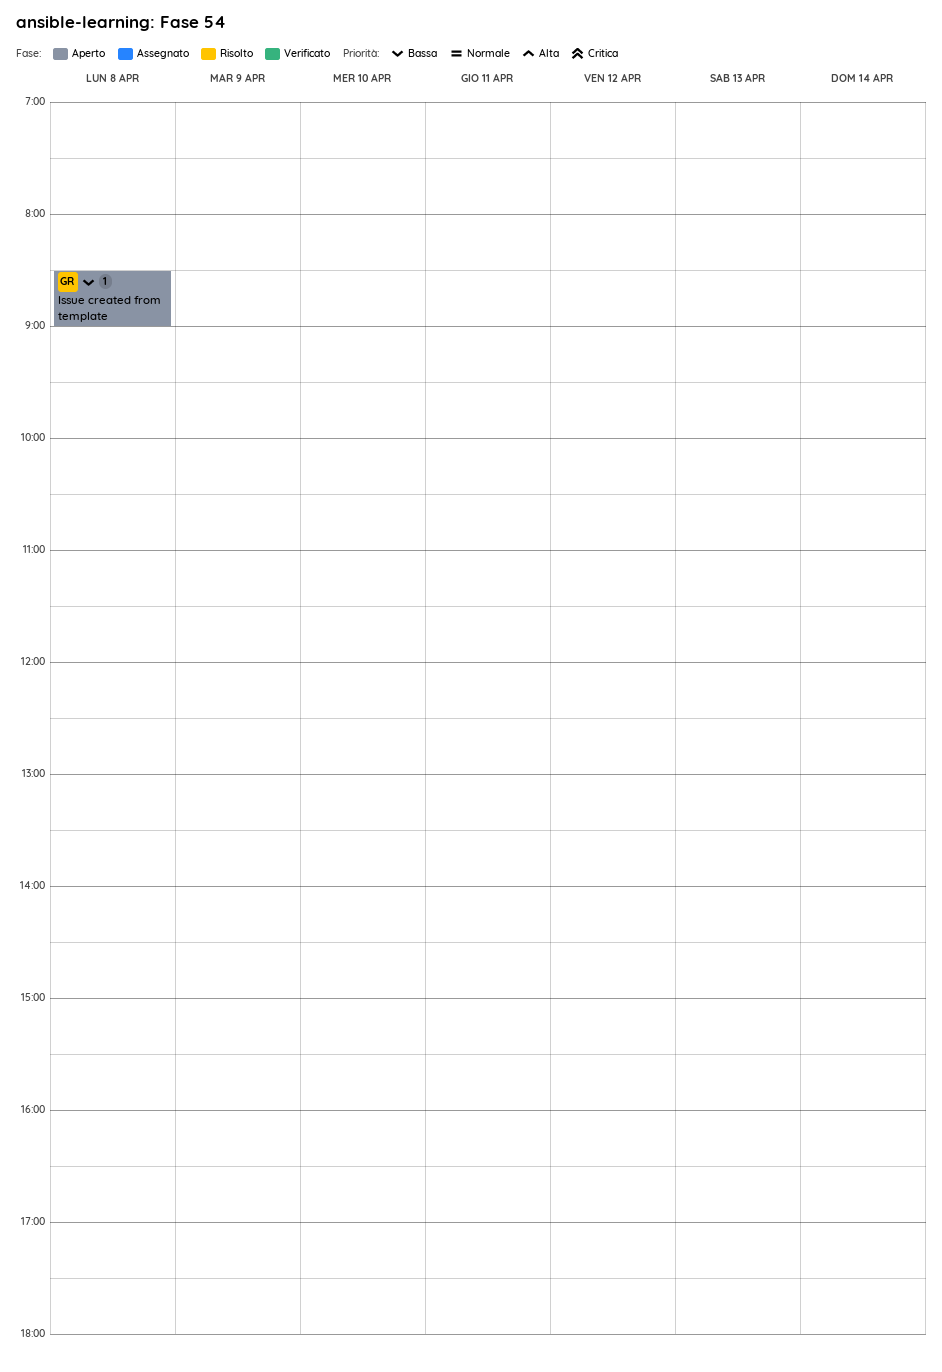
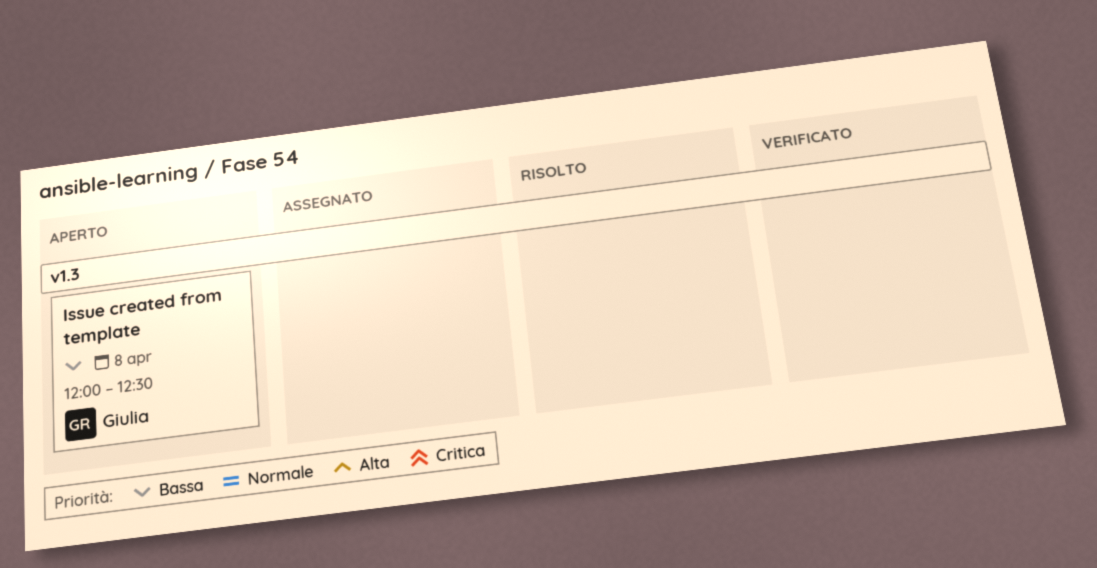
Issue created from template, begins: 08:30 -> 12:00
Issue created from template, ends: 09:00 -> 12:30

